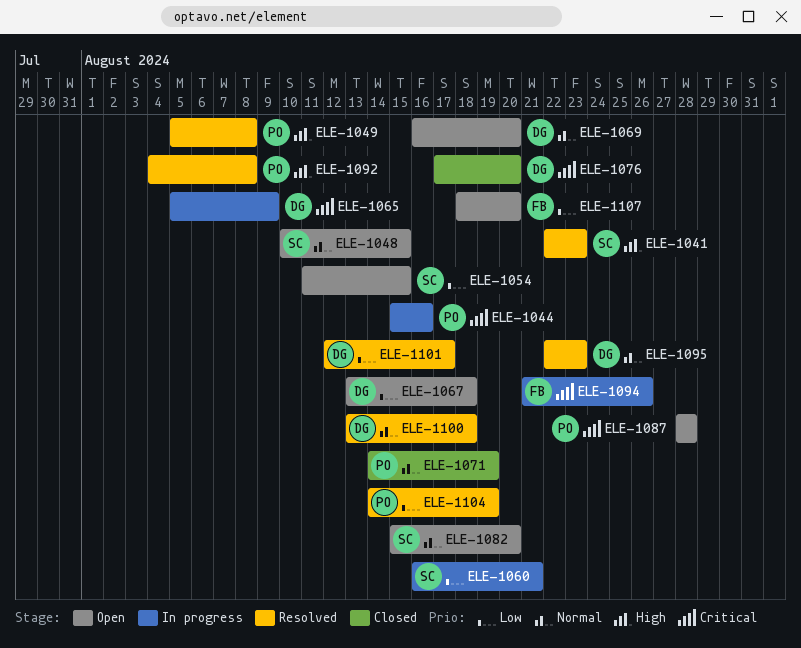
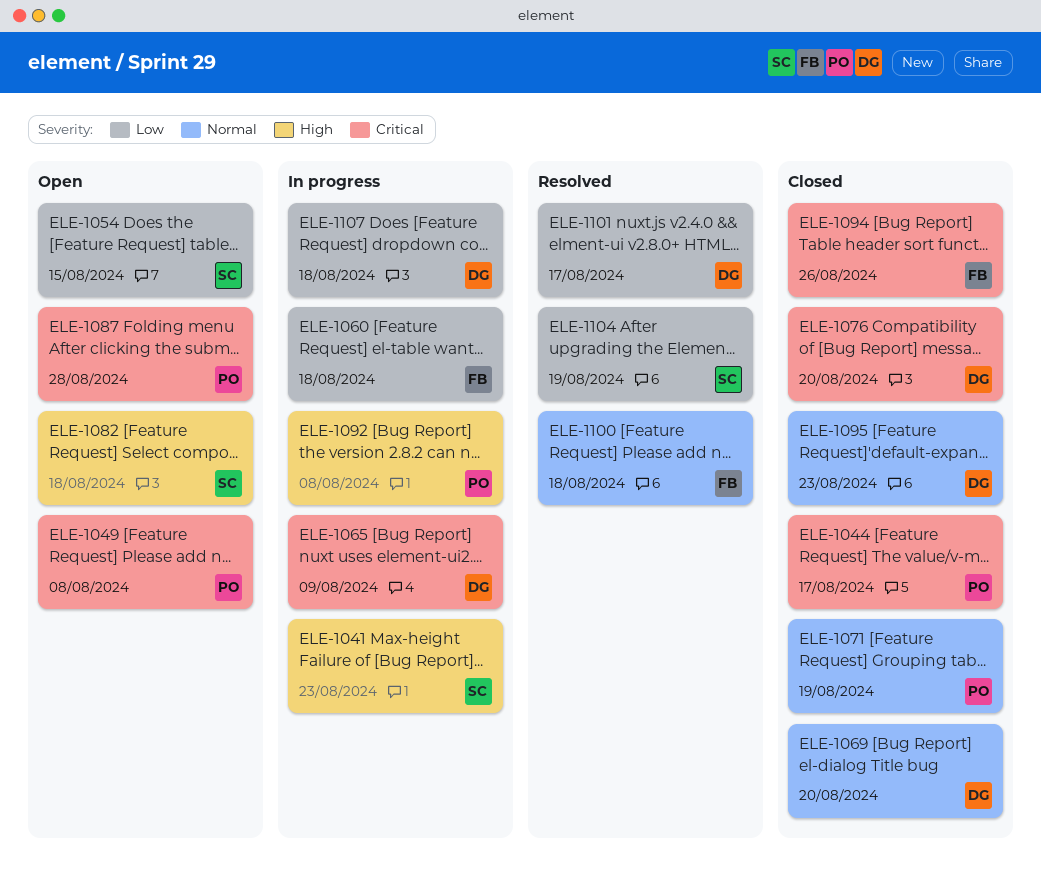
ELE-1041, status: Resolved -> In progress
ELE-1044, status: In progress -> Closed
ELE-1044, due: Aug 16 -> Aug 17
ELE-1048: present -> none
ELE-1049, status: Resolved -> Open
ELE-1049, priority: High -> Critical
ELE-1060, owner: SC -> FB
ELE-1060, due: Aug 21 -> Aug 18
ELE-1067: present -> none
ELE-1069, status: Open -> Closed
ELE-1082, priority: Normal -> High
ELE-1082, due: Aug 20 -> Aug 18
ELE-1092, status: Resolved -> In progress
ELE-1094, status: In progress -> Closed
ELE-1095, status: Resolved -> Closed
ELE-1100, owner: DG -> FB
ELE-1104, owner: PO -> SC
ELE-1107, status: Open -> In progress
ELE-1107, owner: FB -> DG
ELE-1107, due: Aug 20 -> Aug 18

